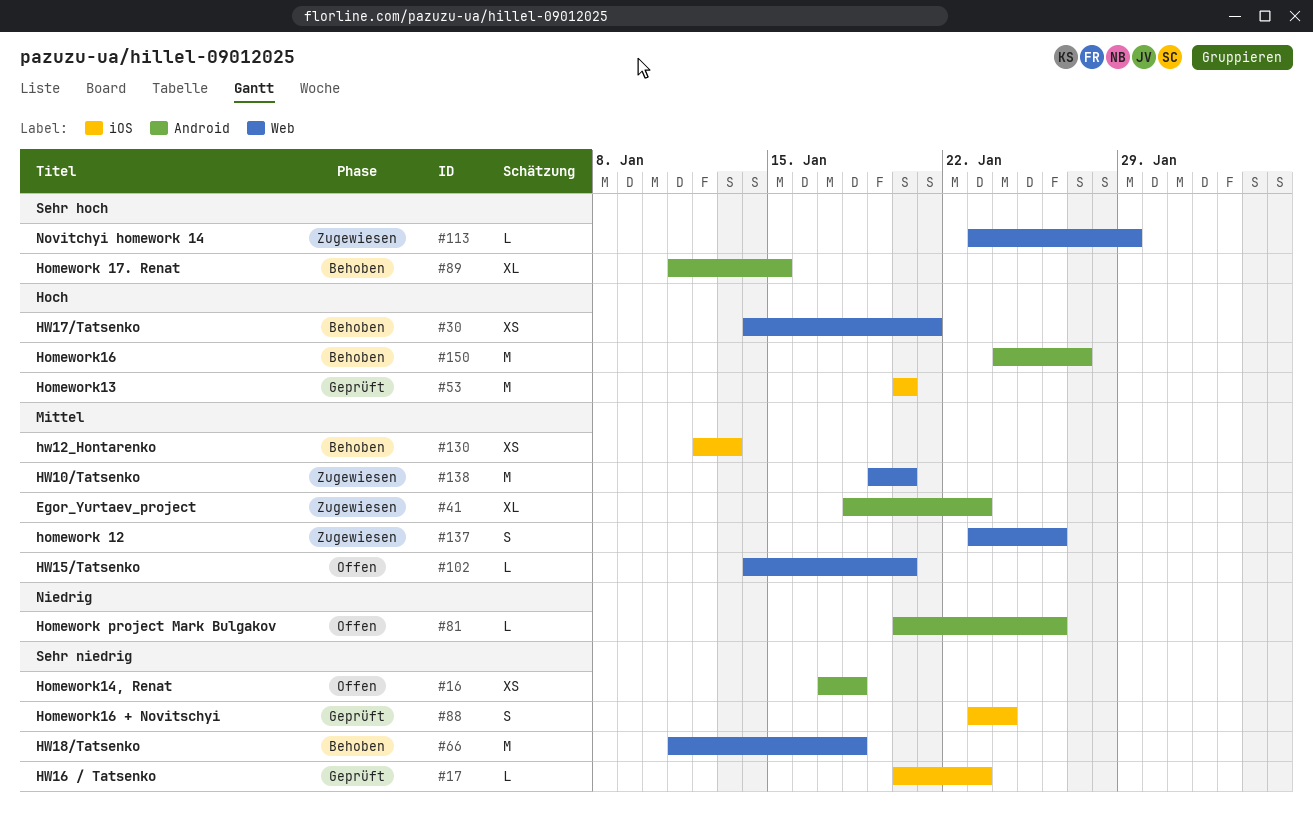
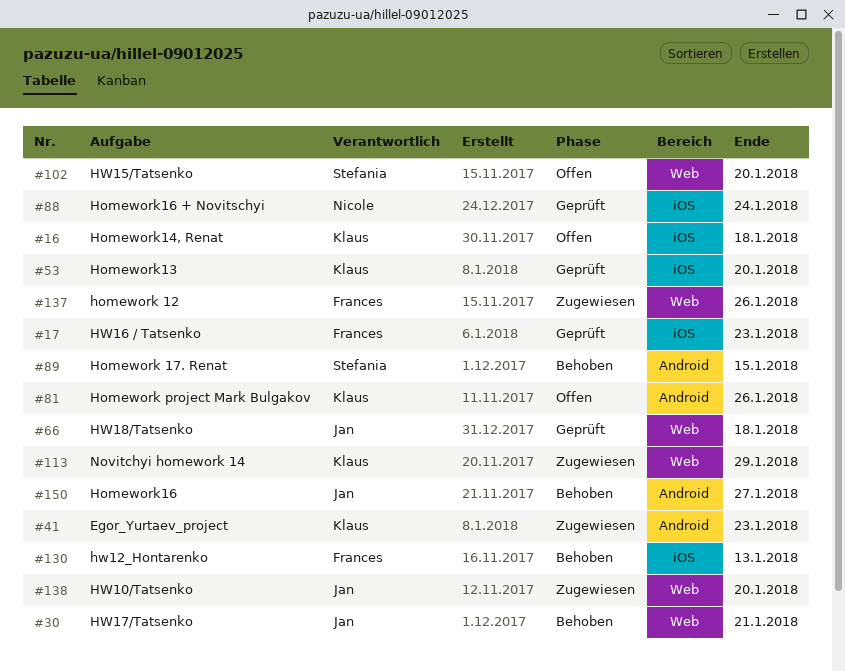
#16, label: Android -> iOS
#66, status: Behoben -> Geprüft

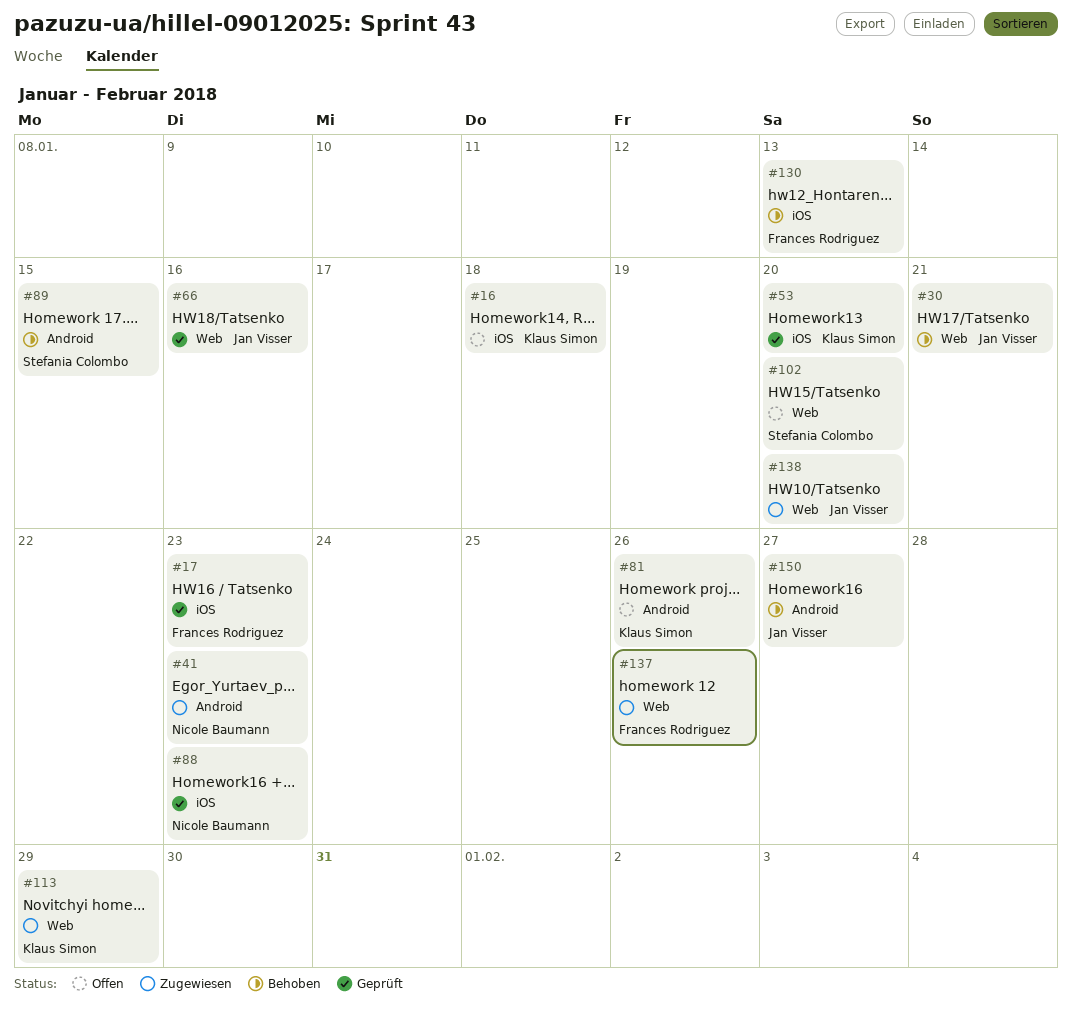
#41, owner: Klaus Simon -> Nicole Baumann
#66, due: Jan 18 -> Jan 16
#88, due: Jan 24 -> Jan 23

